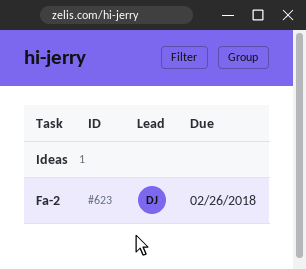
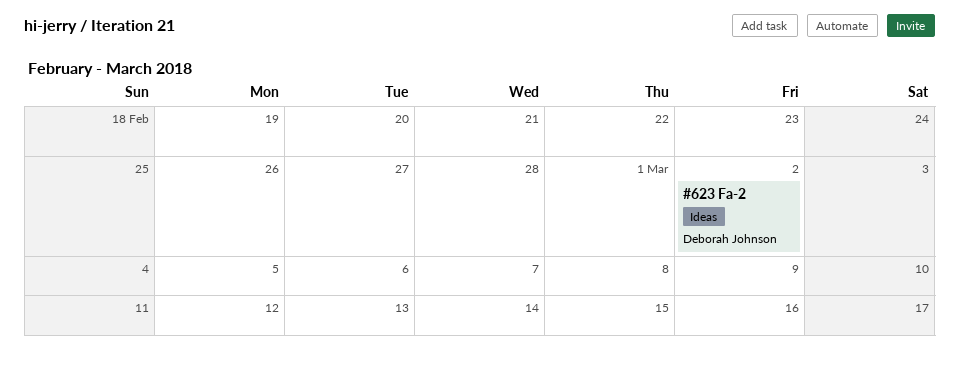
#623, due: Feb 26 -> Mar 2

